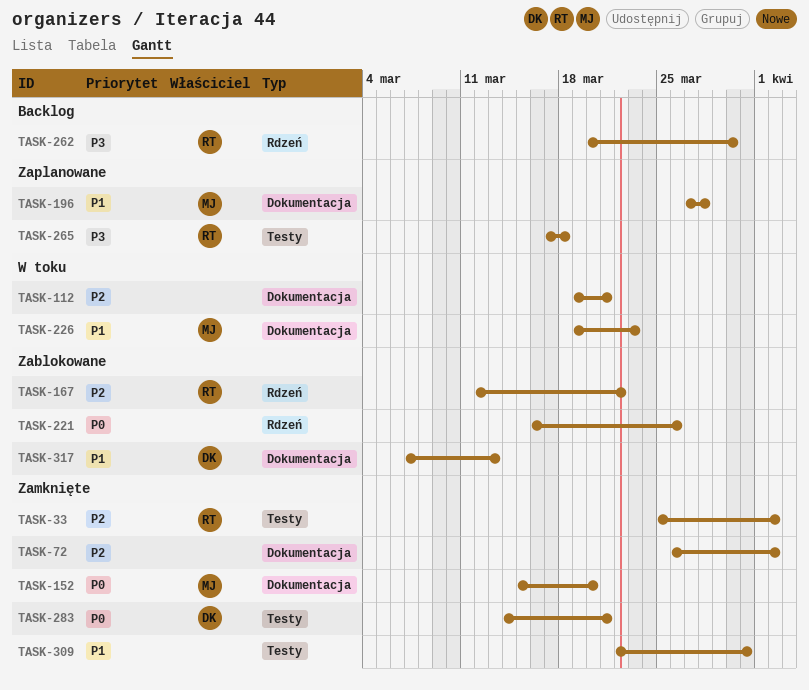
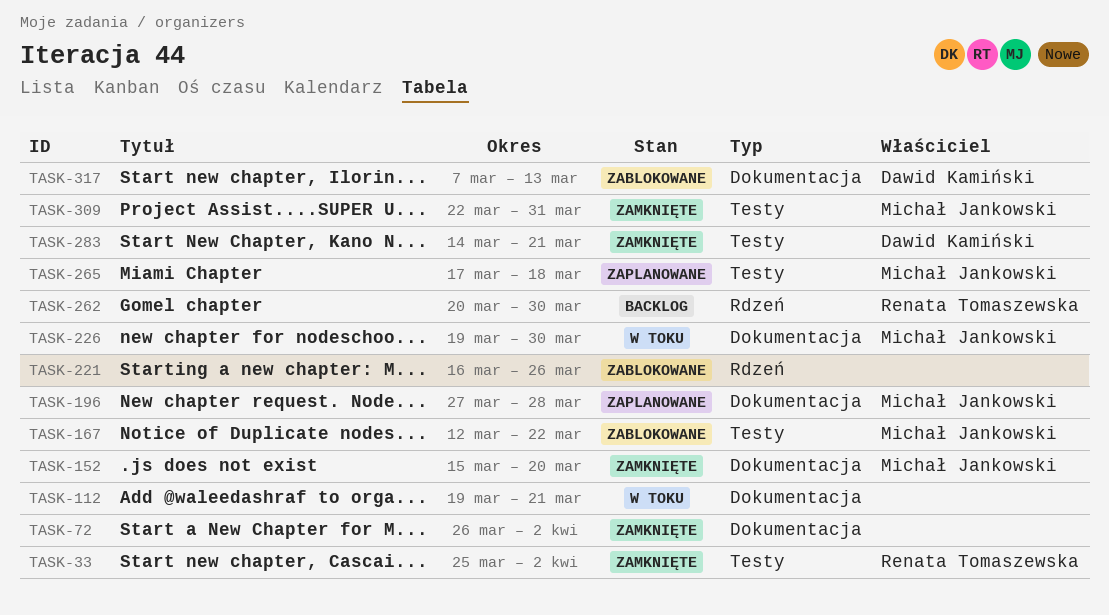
TASK-167, owner: Renata Tomaszewska -> Michał Jankowski
TASK-167, label: Rdzeń -> Testy
TASK-226, due: Mar 23 -> Mar 30
TASK-265, owner: Renata Tomaszewska -> Michał Jankowski
TASK-309, owner: none -> Michał Jankowski

